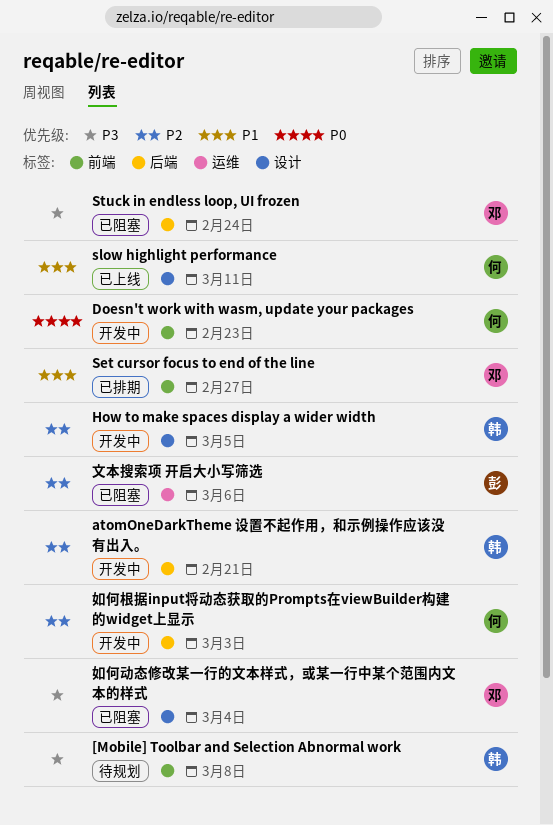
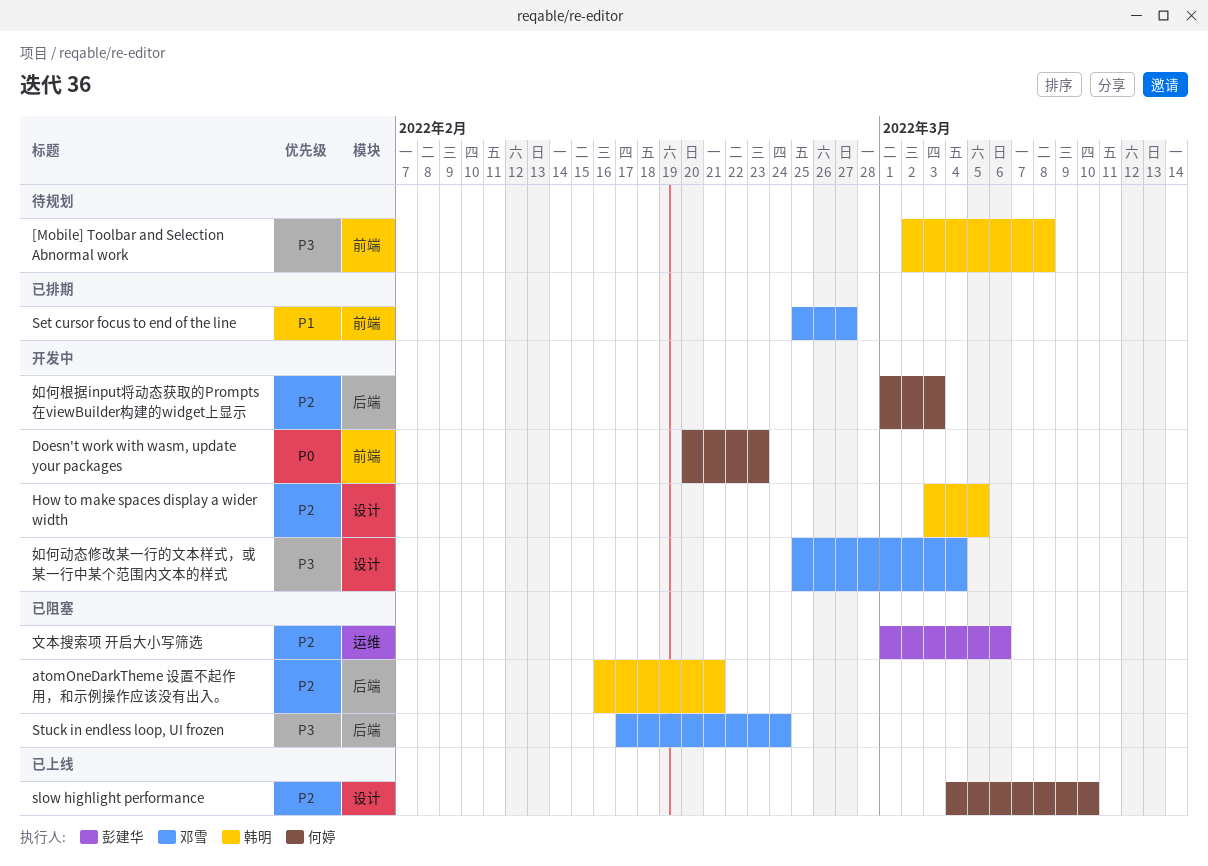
atomOneDarkTheme 设置不起作用，和示例操作应该没有出入。, status: 开发中 -> 已阻塞
slow highlight performance, priority: P1 -> P2
slow highlight performance, due: Mar 11 -> Mar 10
如何动态修改某一行的文本样式，或某一行中某个范围内文本的样式, status: 已阻塞 -> 开发中

